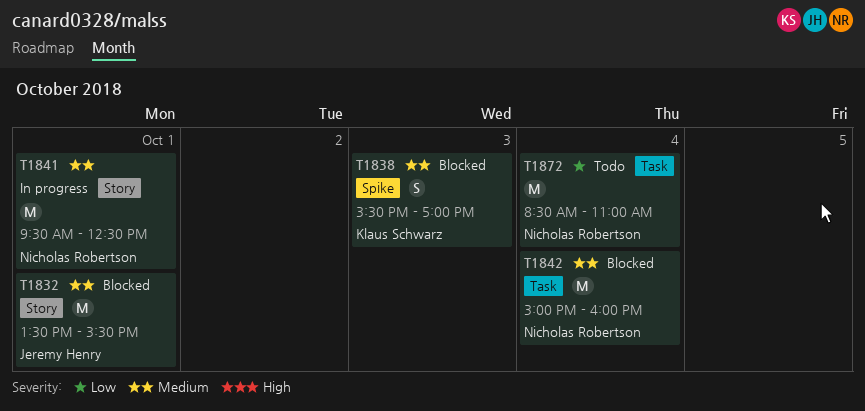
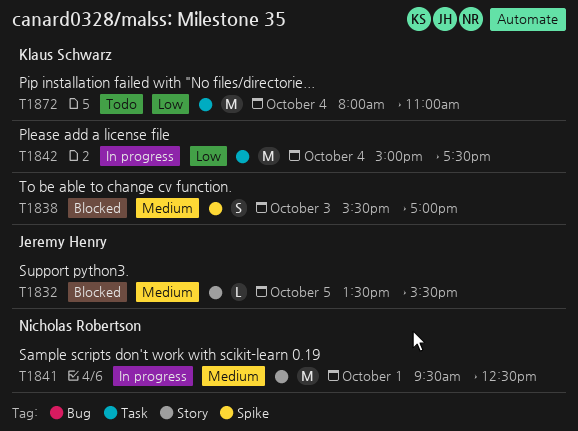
T1832, estimate: M -> L
T1832, day: Oct 1 -> Oct 5
T1842, status: Blocked -> In progress
T1842, owner: Nicholas Robertson -> Klaus Schwarz
T1842, priority: Medium -> Low
T1842, ends: 16:00 -> 17:30
T1872, owner: Nicholas Robertson -> Klaus Schwarz
T1872, begins: 08:30 -> 08:00

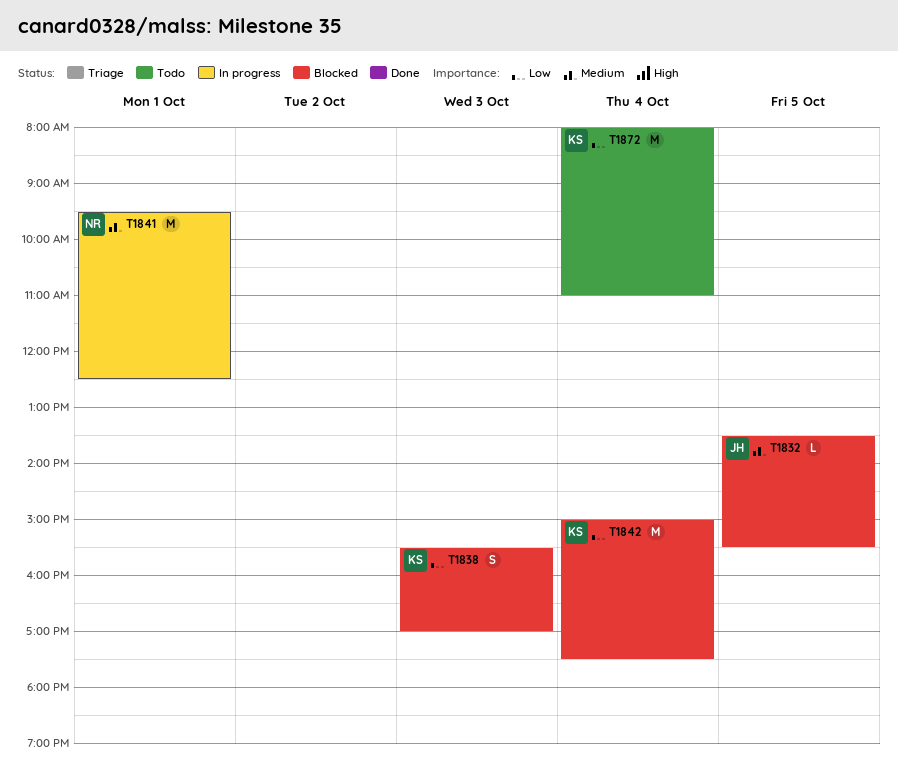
T1838, priority: Medium -> Low
T1842, status: In progress -> Blocked

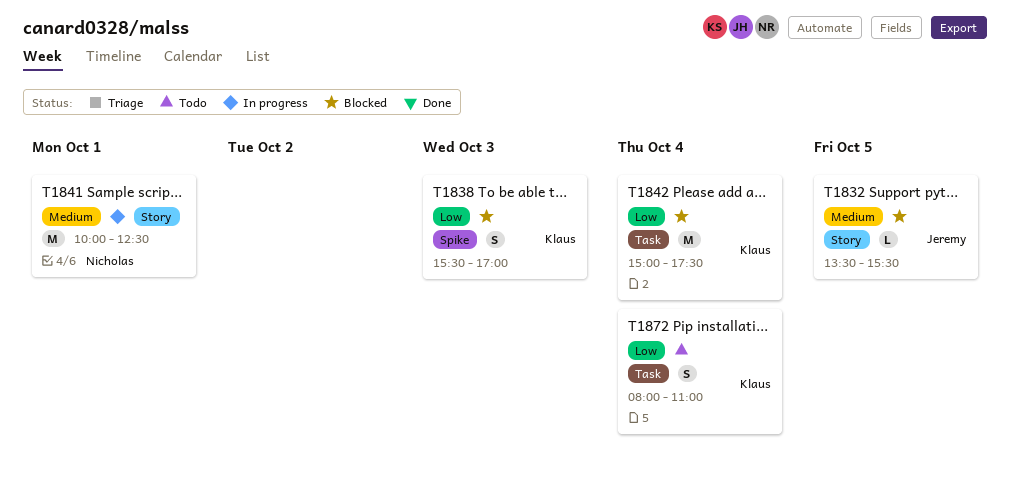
T1841, begins: 09:30 -> 10:00
T1872, estimate: M -> S

